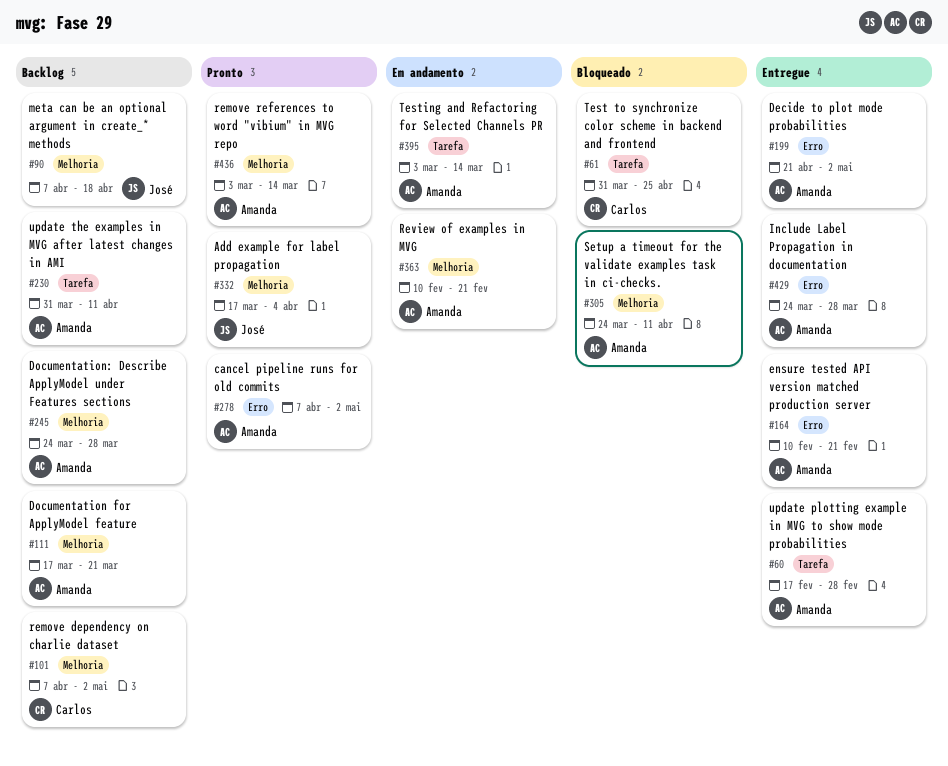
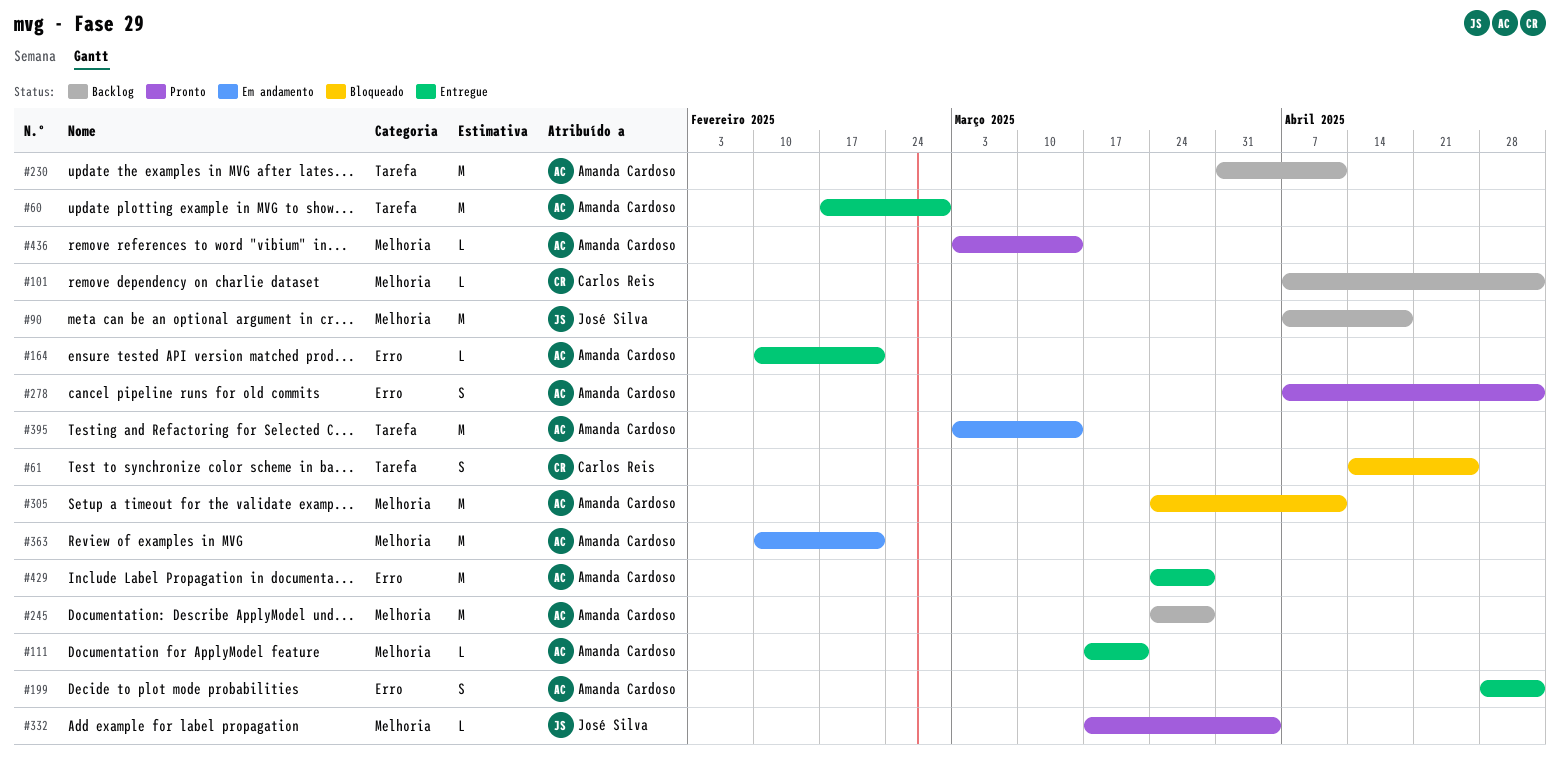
#61, start: Mar 31 -> Apr 14
#111, status: Backlog -> Entregue
#199, start: Apr 21 -> Apr 28

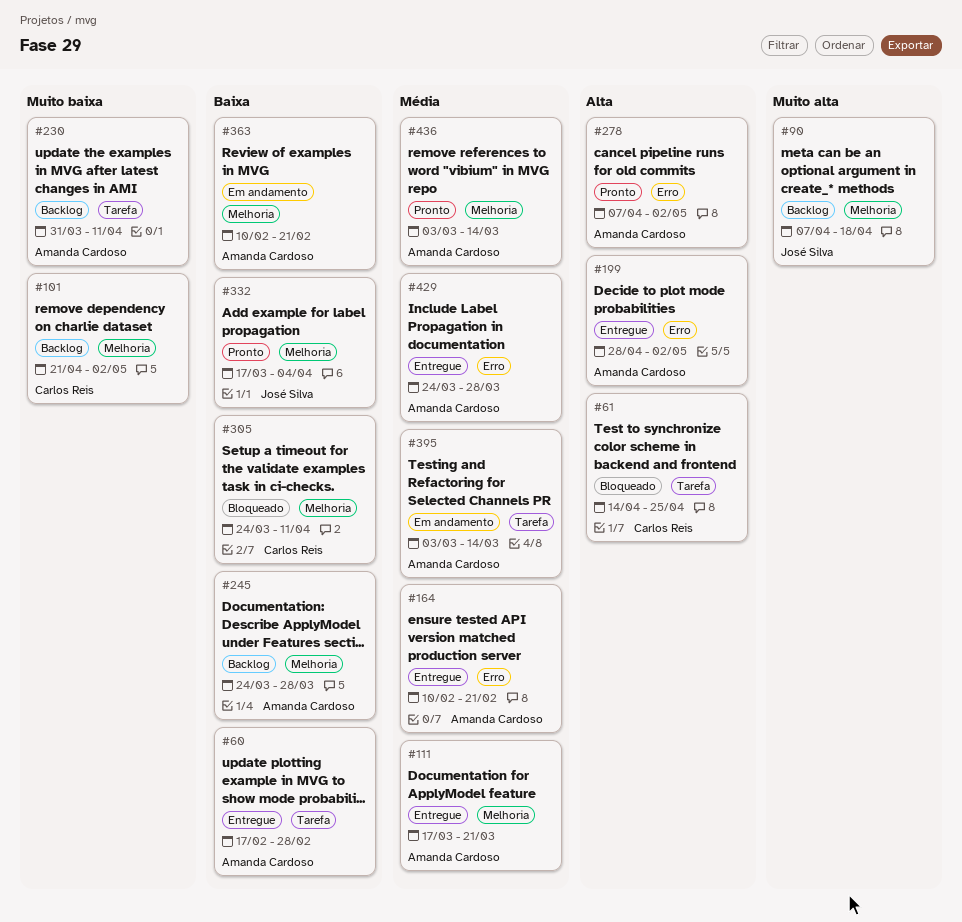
#101, start: Apr 7 -> Apr 21
#305, owner: Amanda Cardoso -> Carlos Reis

